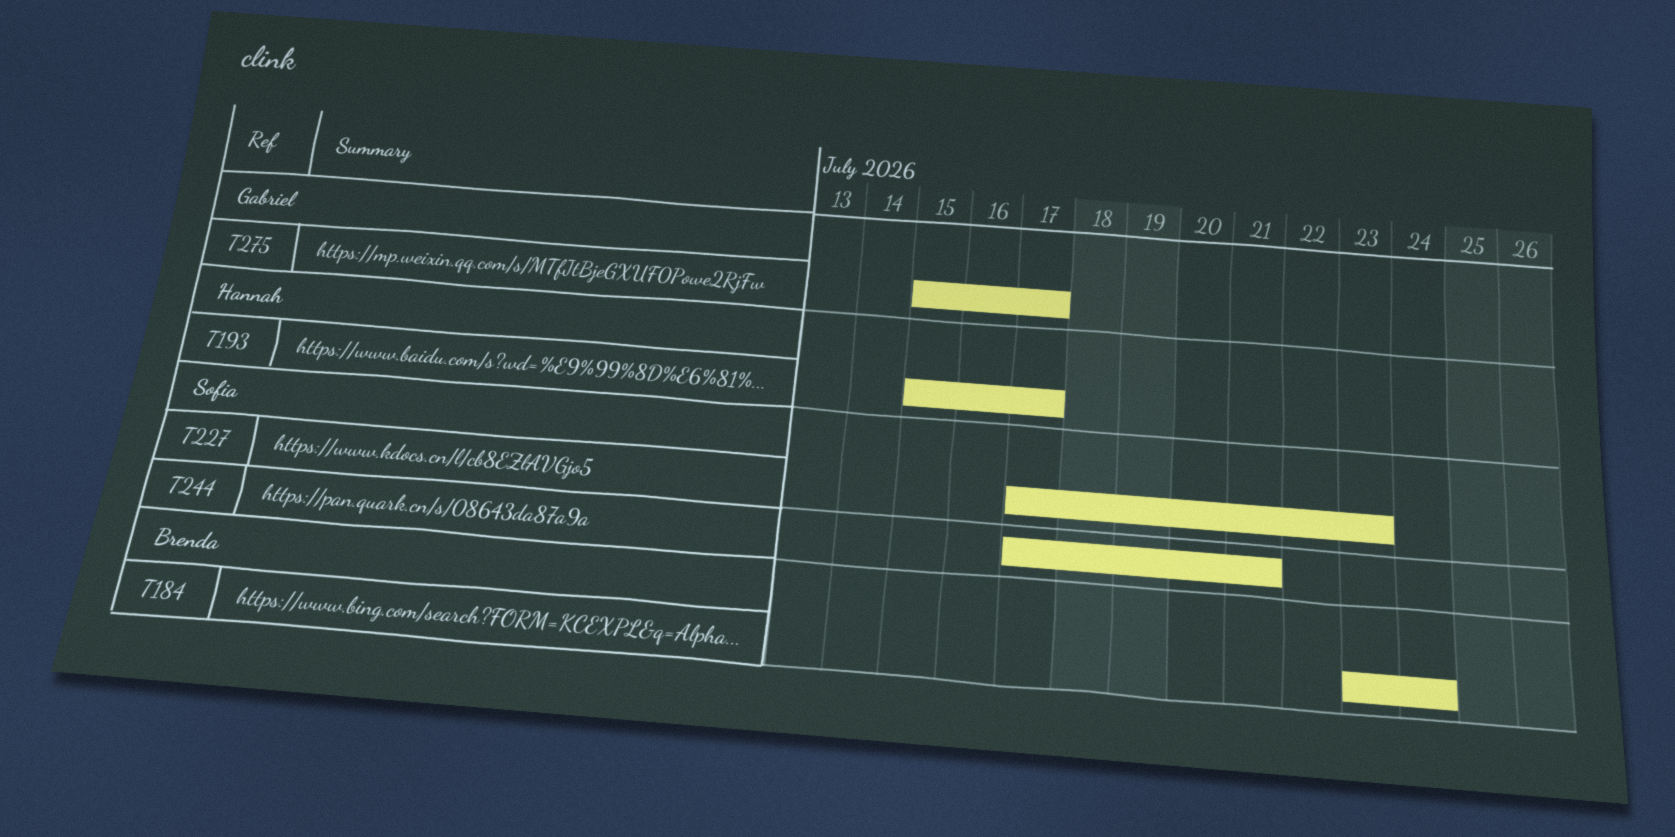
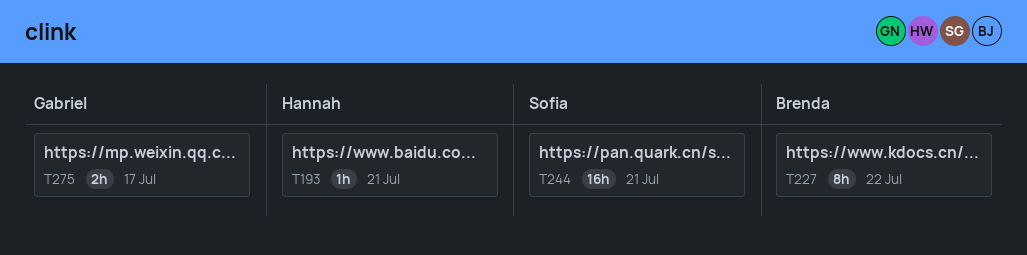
T184: present -> none
T193, due: Jul 17 -> Jul 21
T227, owner: Sofia -> Brenda
T227, due: Jul 23 -> Jul 22

